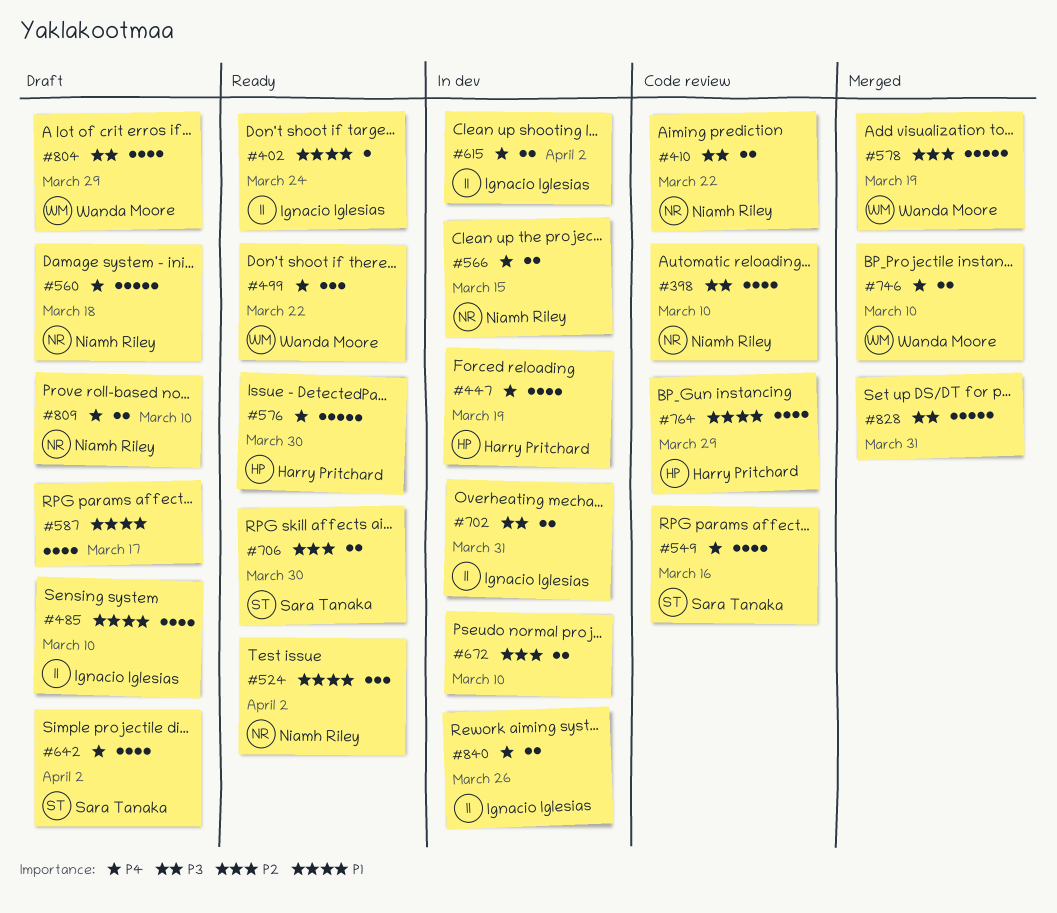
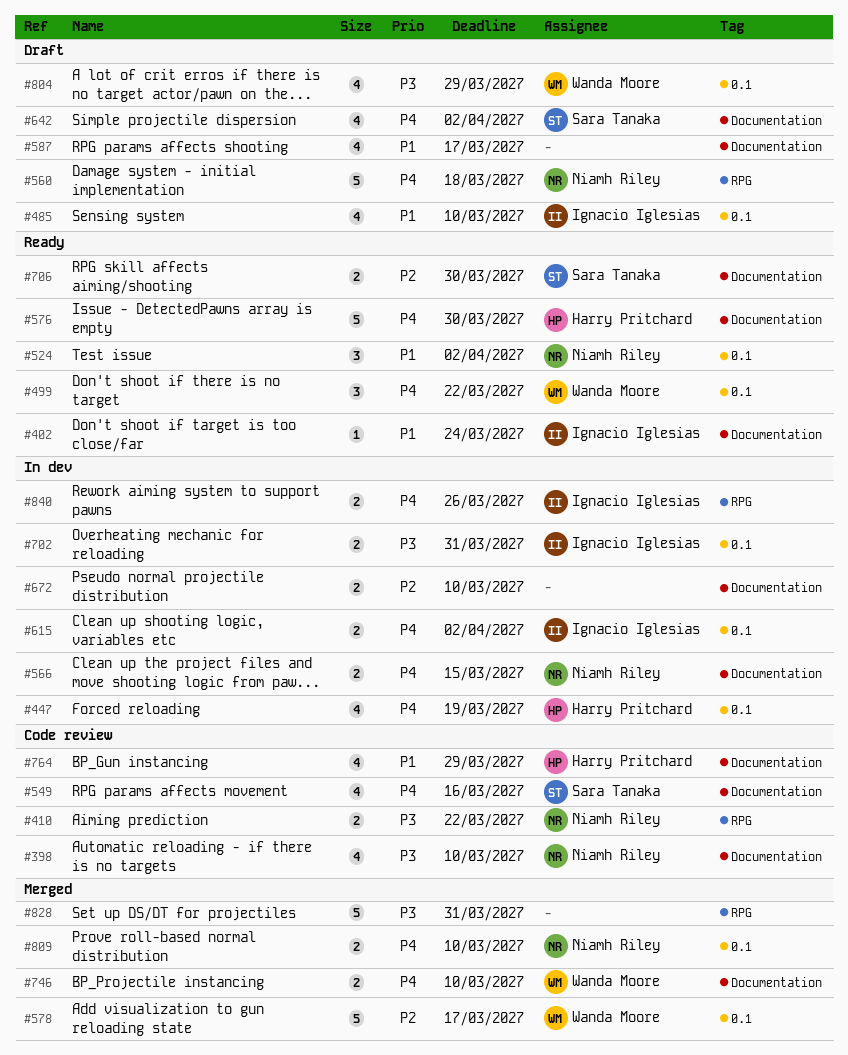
#578, due: Mar 19 -> Mar 17
#809, status: Draft -> Merged

